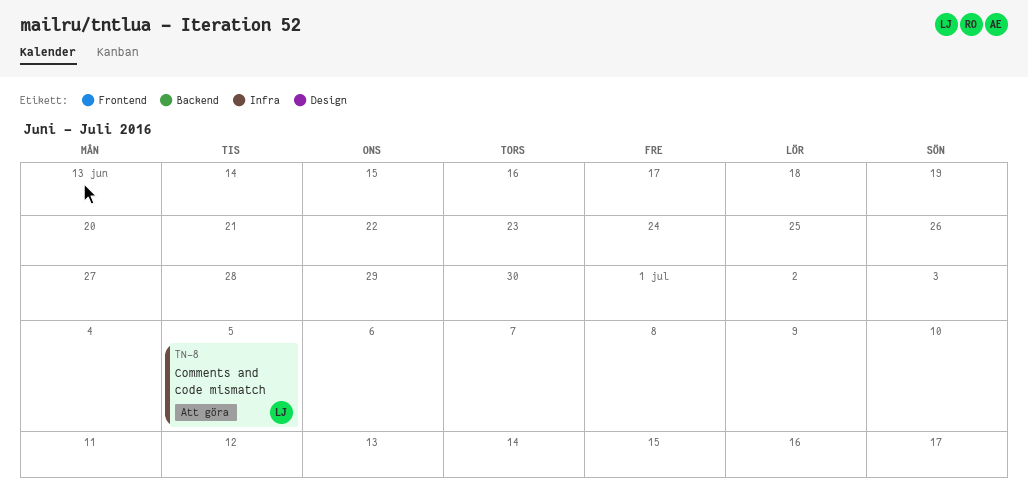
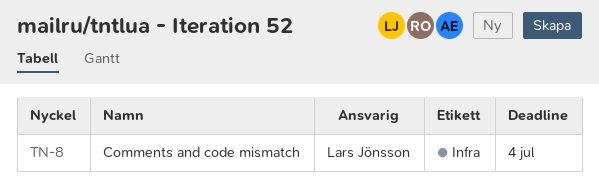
TN-8, due: Jul 5 -> Jul 4

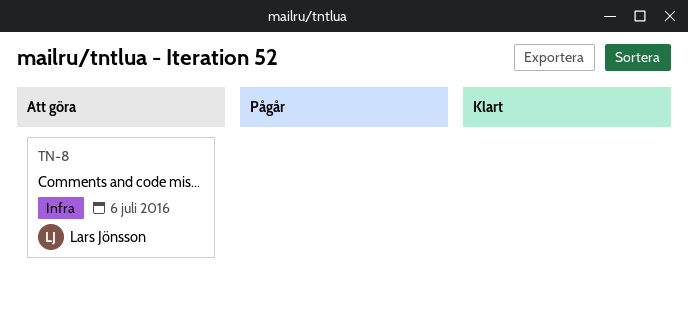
TN-8, due: Jul 4 -> Jul 6

